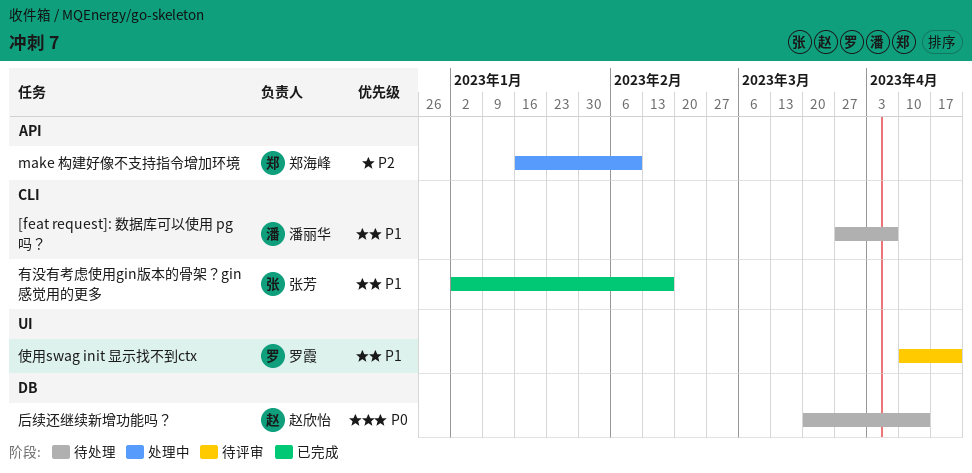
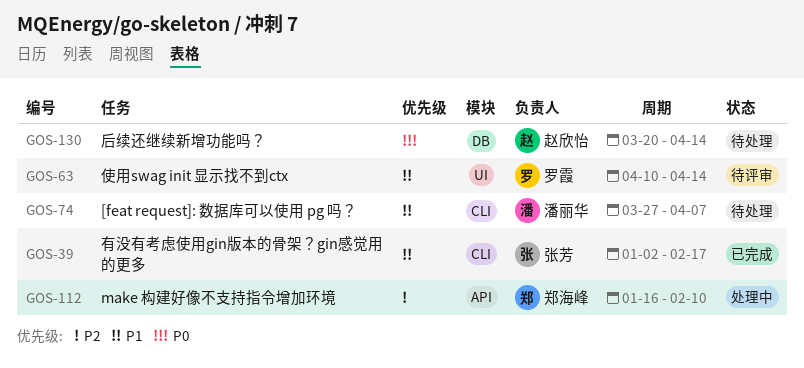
使用swag init 显示找不到ctx, due: Apr 21 -> Apr 14

